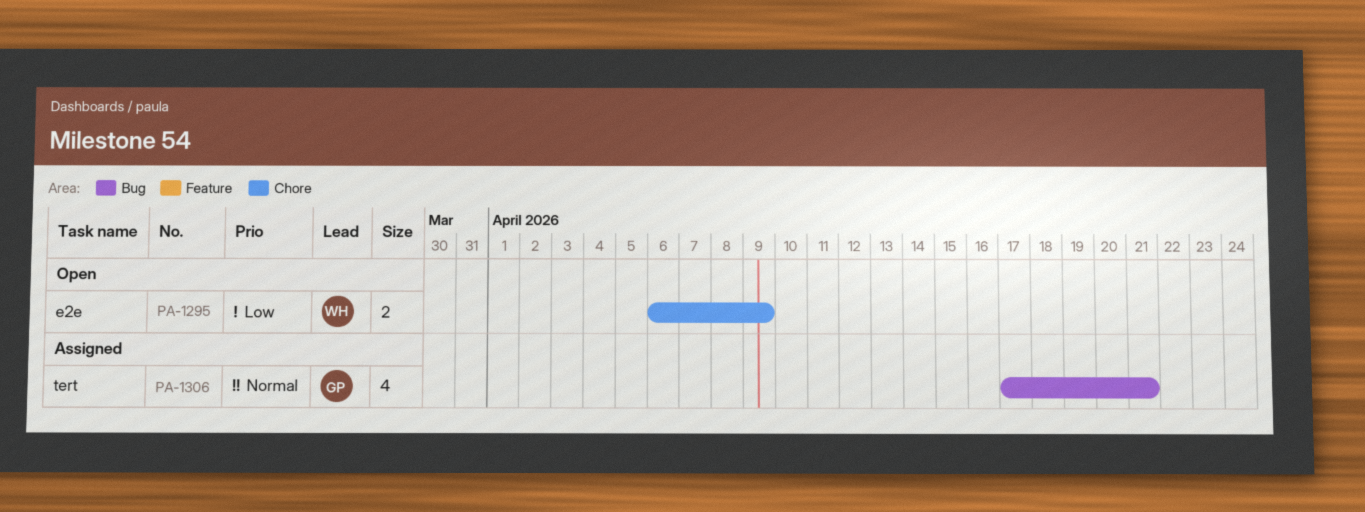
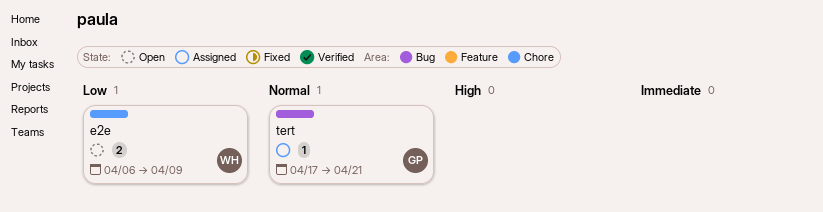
tert, estimate: 4 -> 1

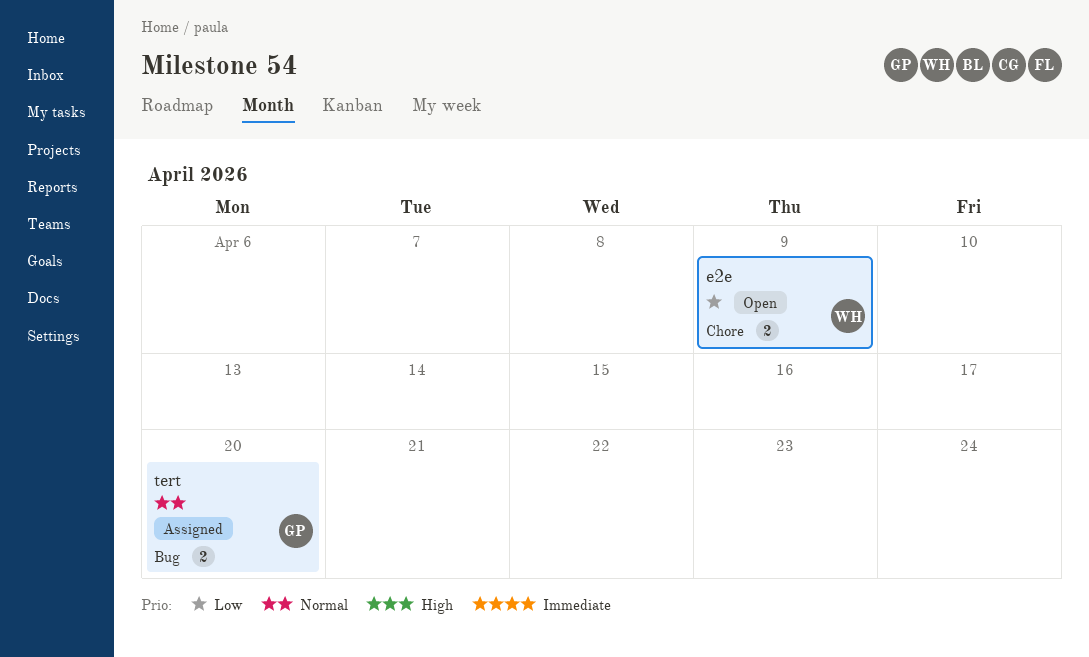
tert, estimate: 1 -> 2
tert, due: Apr 21 -> Apr 20

